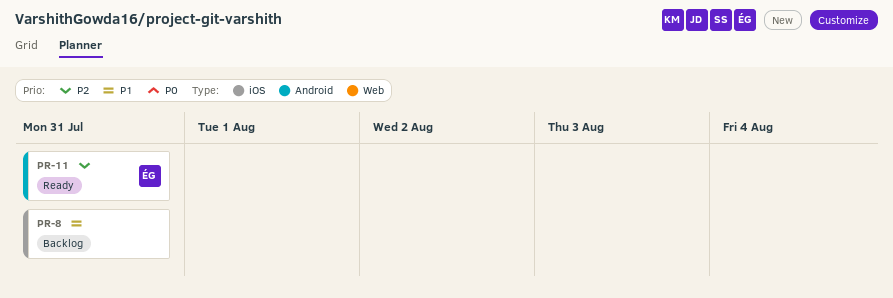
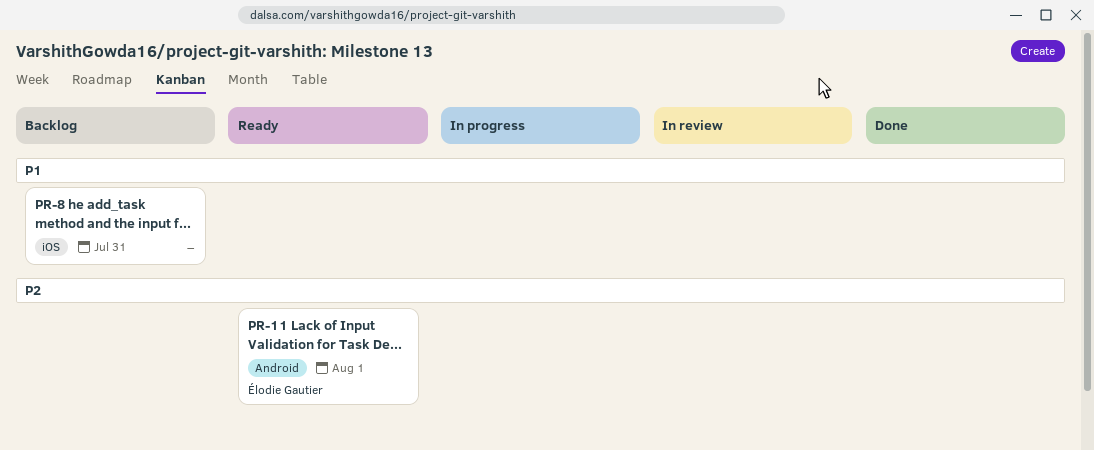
PR-11, due: Jul 31 -> Aug 1

